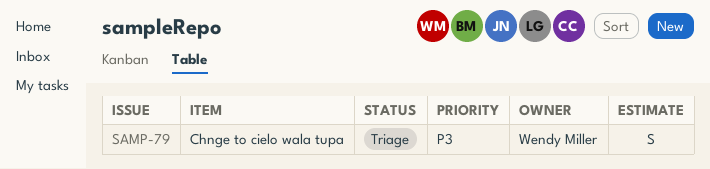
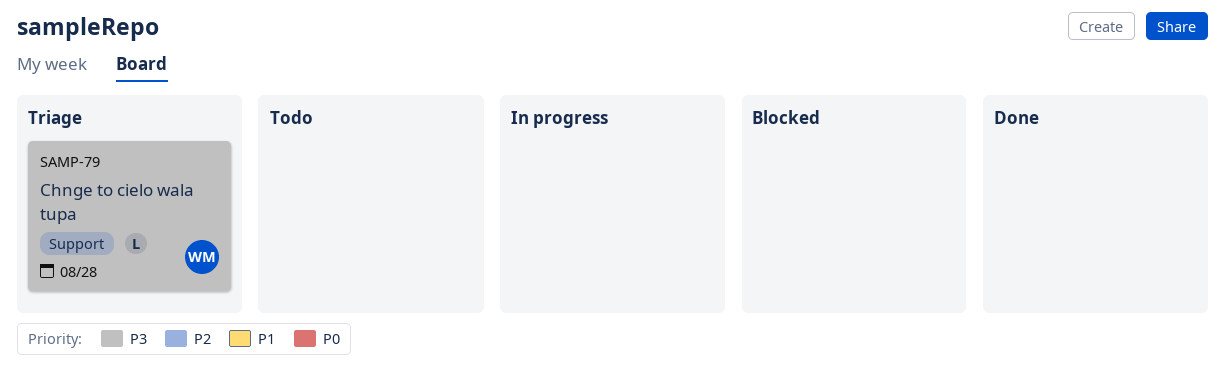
SAMP-79, estimate: S -> L

